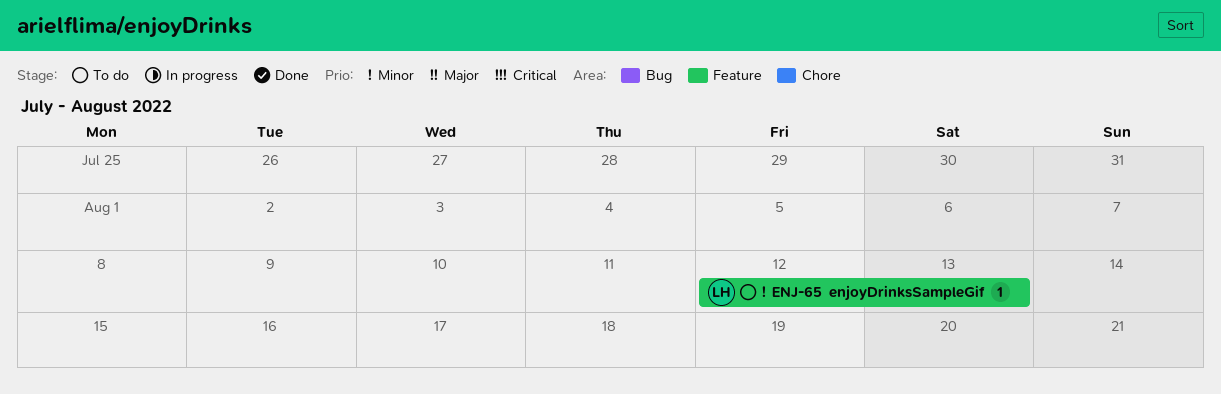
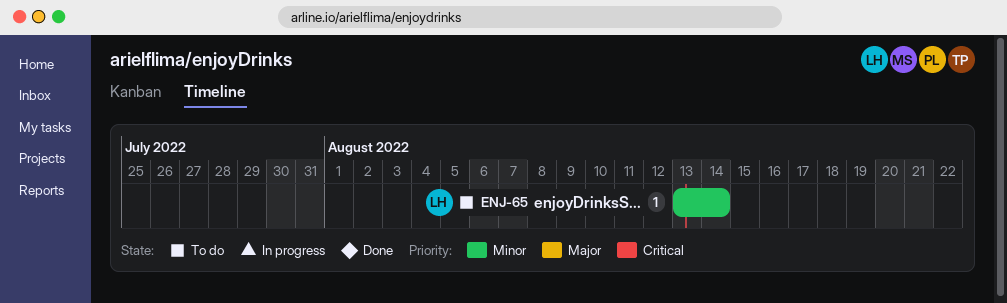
ENJ-65, start: Aug 12 -> Aug 13
ENJ-65, due: Aug 13 -> Aug 14

